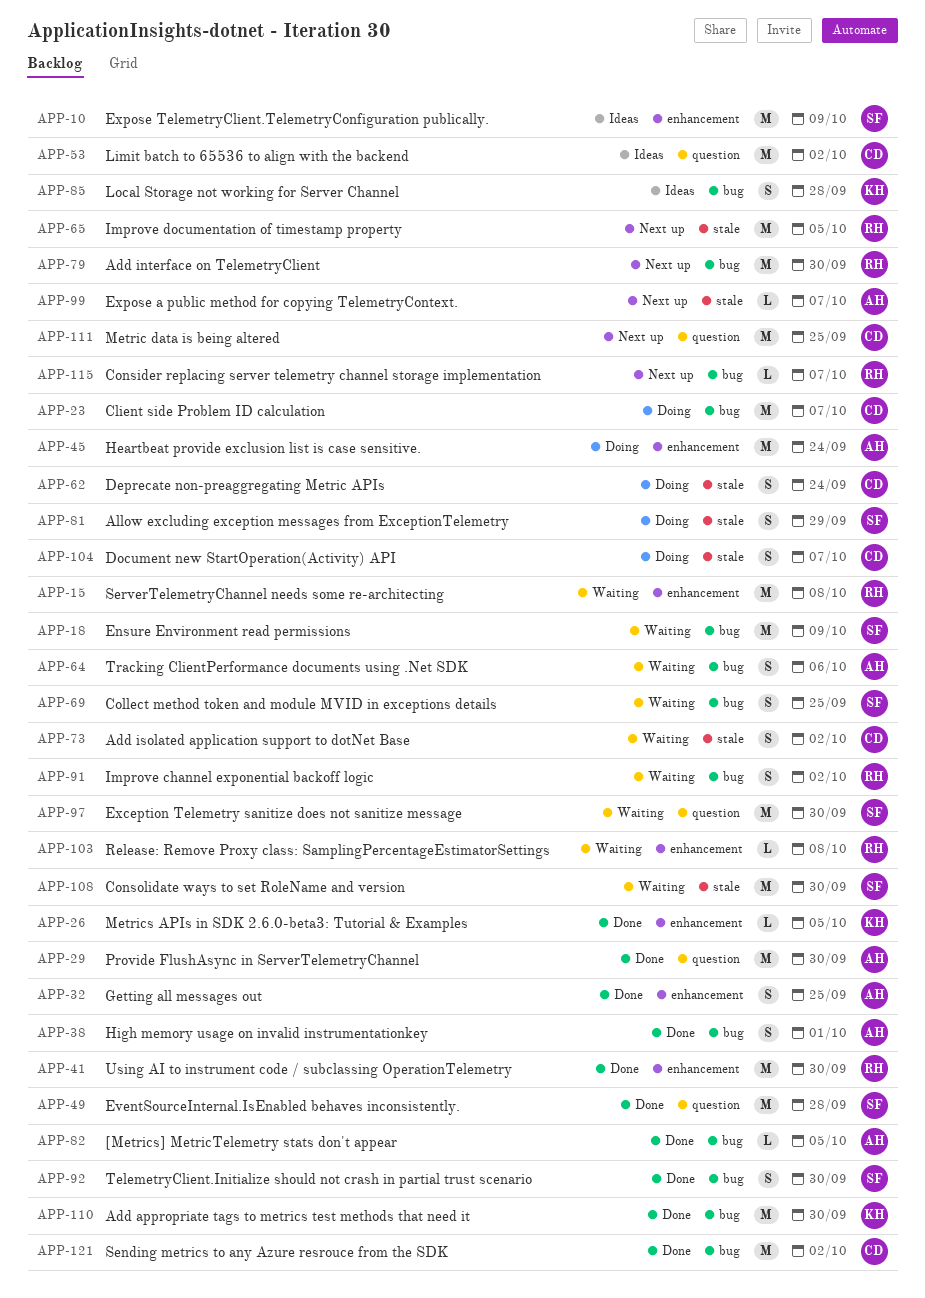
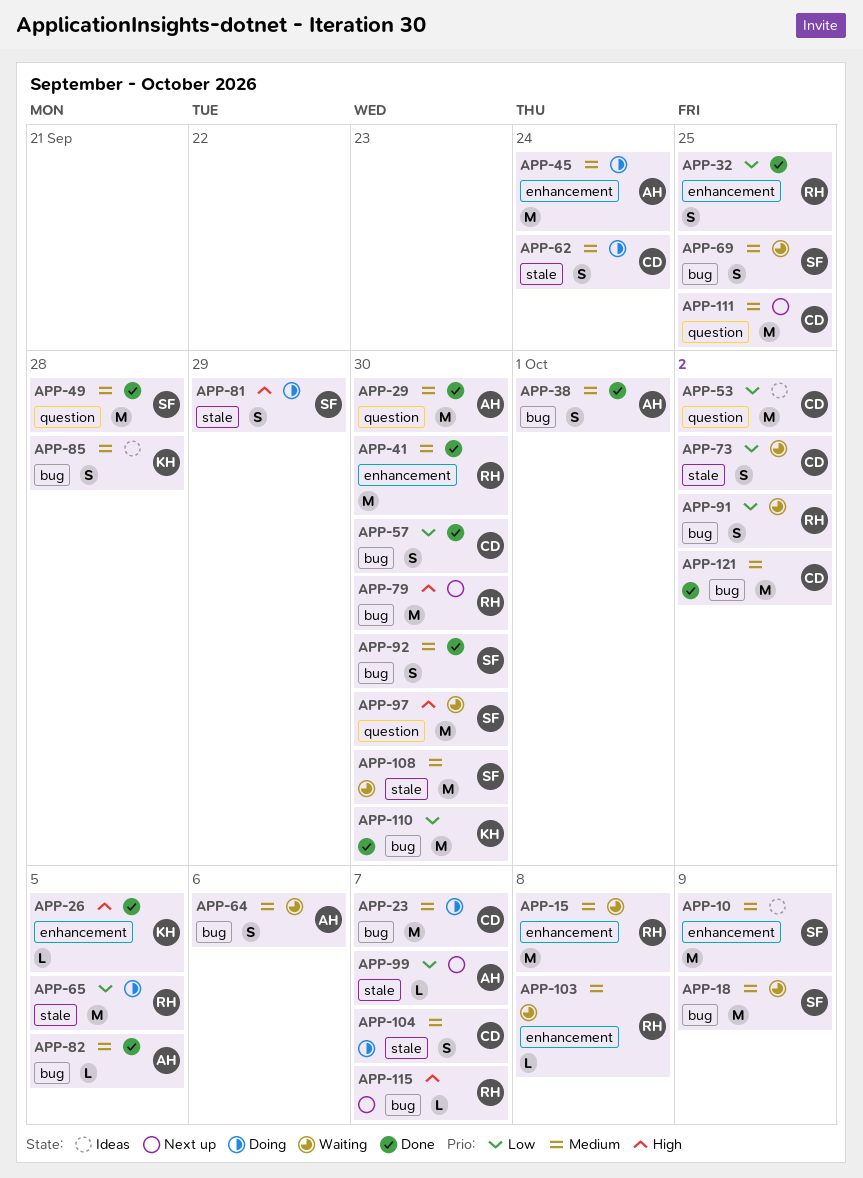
APP-32, owner: AH -> RH
APP-57: none -> present
APP-65, status: Next up -> Doing

